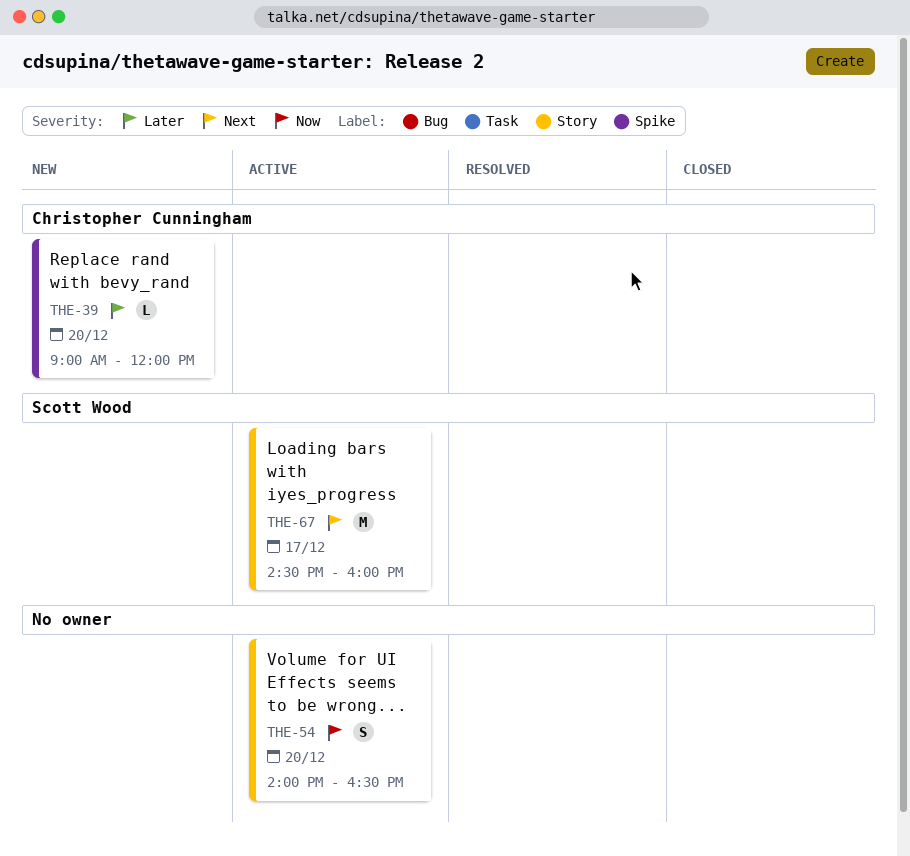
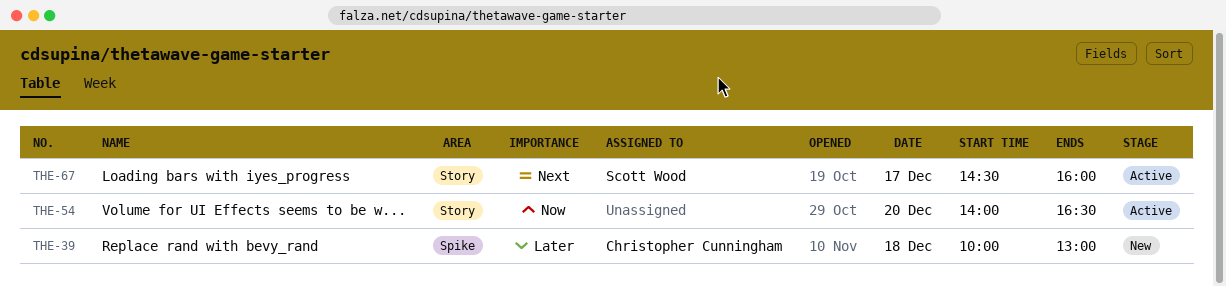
THE-39, day: Dec 20 -> Dec 18
THE-39, begins: 09:00 -> 10:00
THE-39, ends: 12:00 -> 13:00

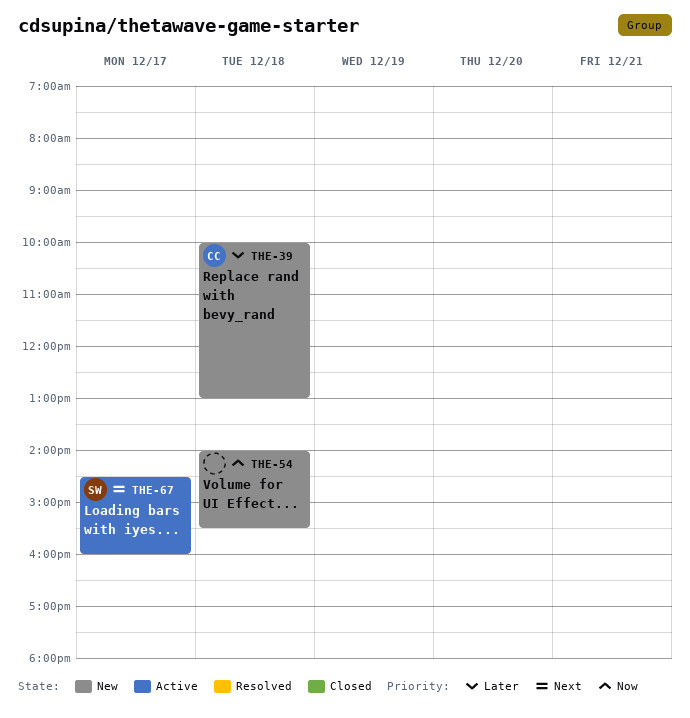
THE-54, status: Active -> New
THE-54, day: Dec 20 -> Dec 18
THE-54, ends: 16:30 -> 15:30

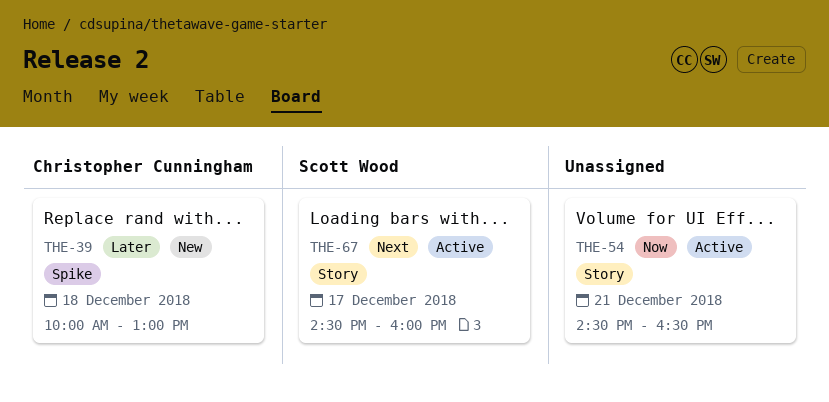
THE-54, status: New -> Active
THE-54, day: Dec 18 -> Dec 21
THE-54, begins: 14:00 -> 14:30
THE-54, ends: 15:30 -> 16:30

